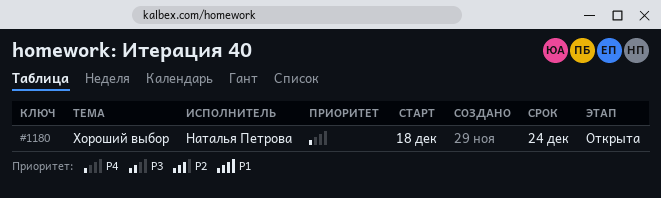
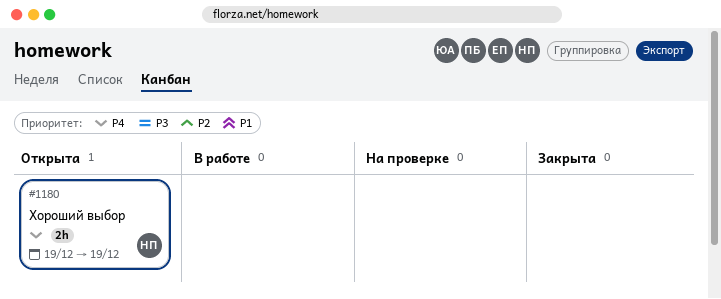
#1180, start: Dec 18 -> Dec 19
#1180, due: Dec 24 -> Dec 19

